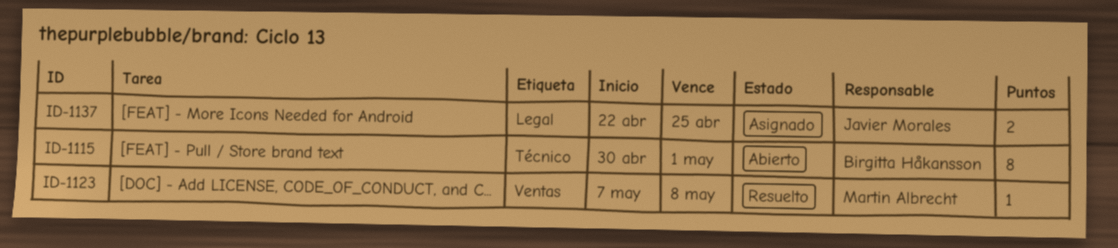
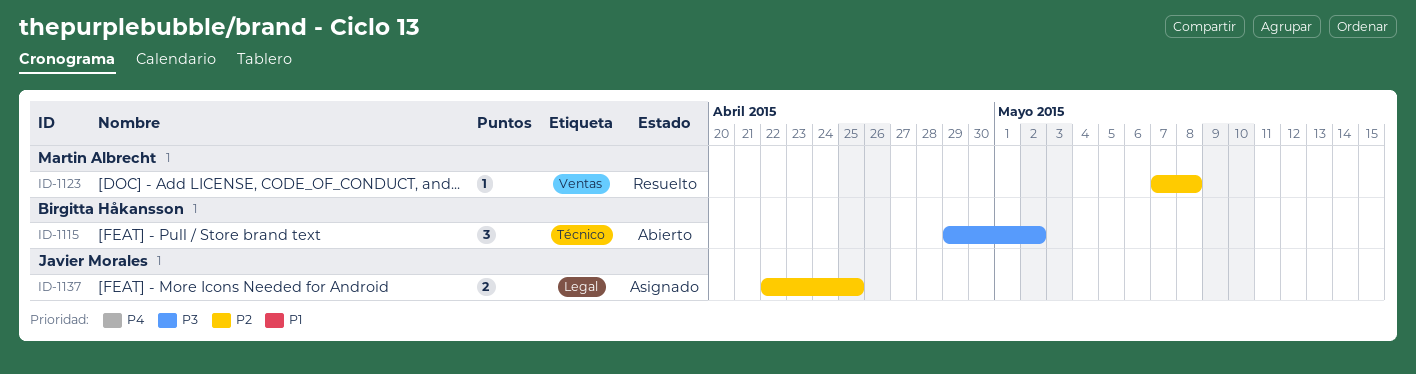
ID-1115, estimate: 8 -> 3
ID-1115, start: Apr 30 -> Apr 29
ID-1115, due: May 1 -> May 2

